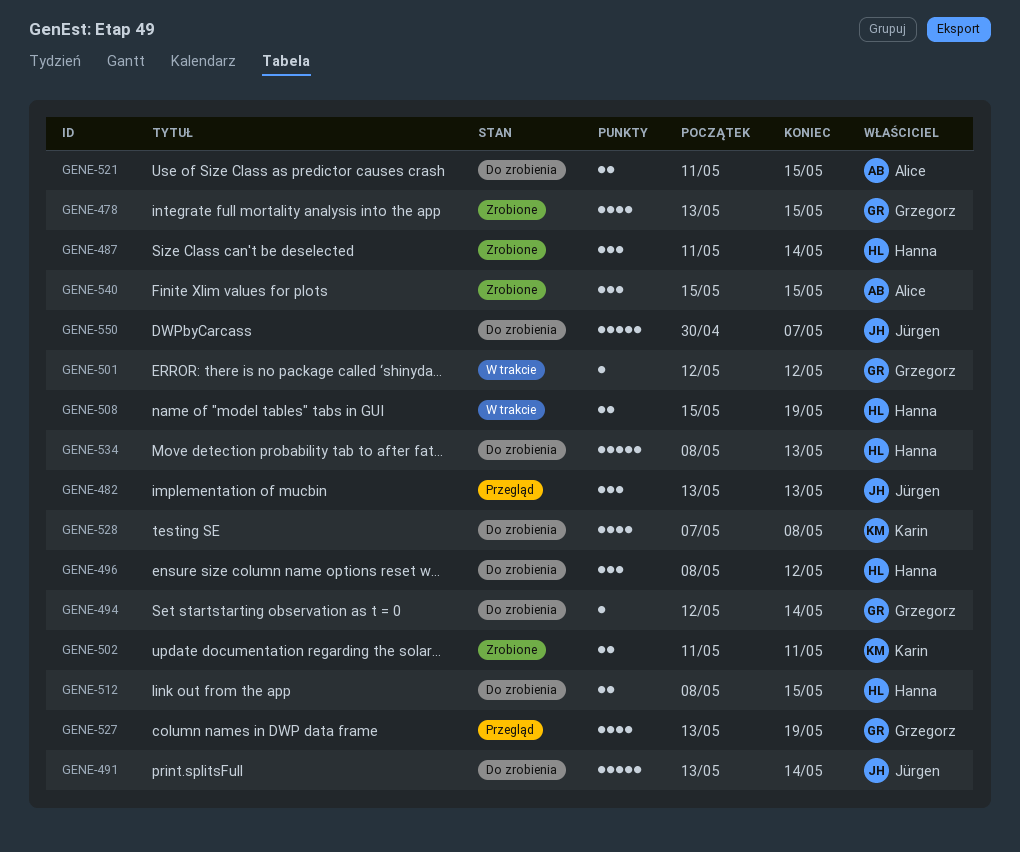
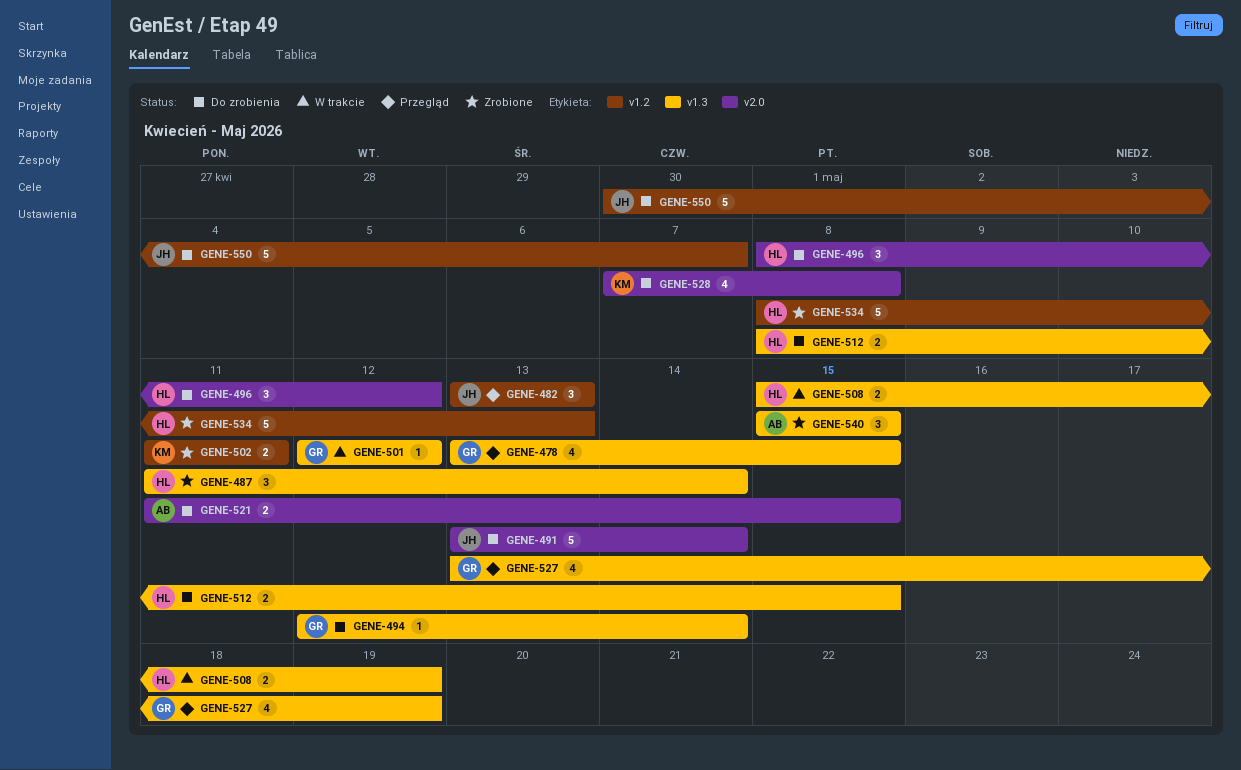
GENE-478, status: Zrobione -> Przegląd
GENE-534, status: Do zrobienia -> Zrobione

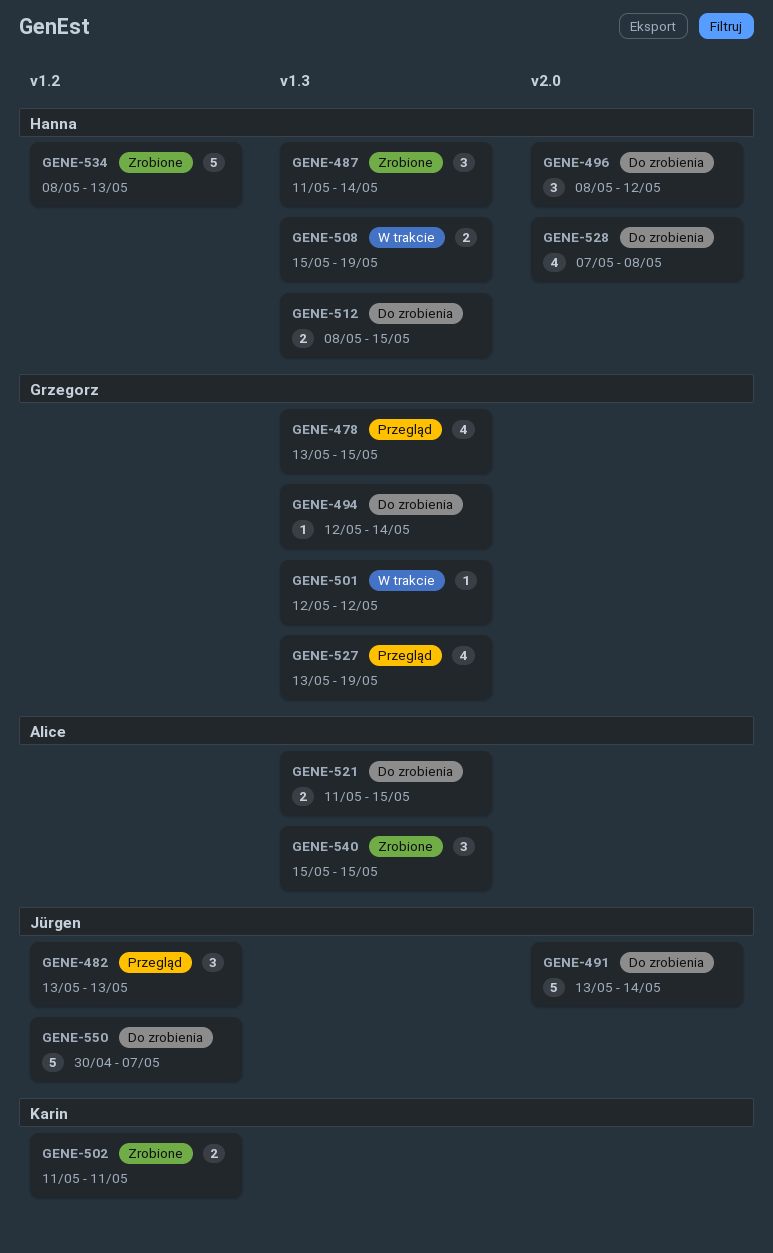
GENE-521, label: v2.0 -> v1.3
GENE-528, owner: Karin -> Hanna

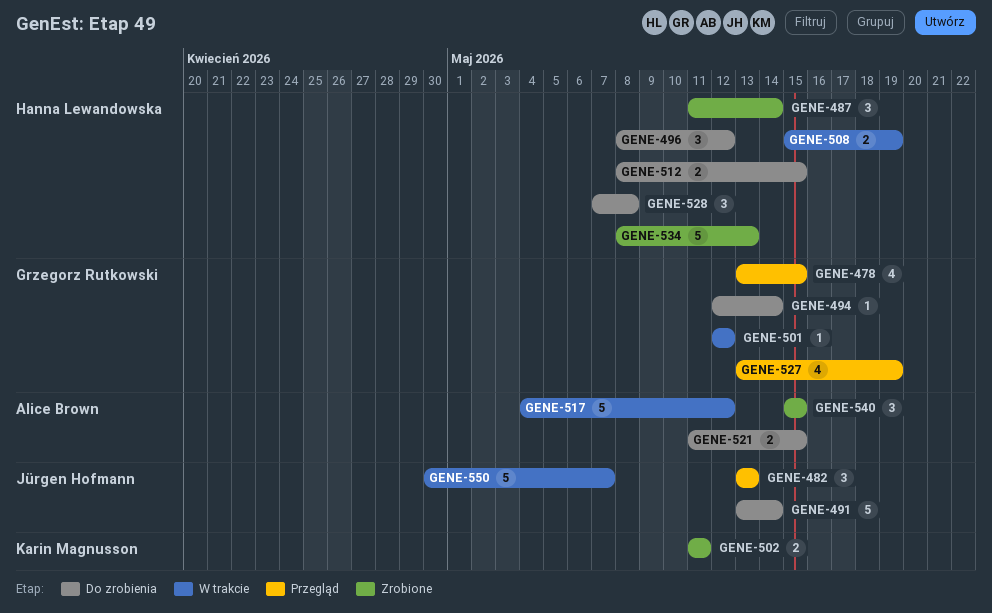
GENE-517: none -> present
GENE-528, estimate: 4 -> 3
GENE-550, status: Do zrobienia -> W trakcie

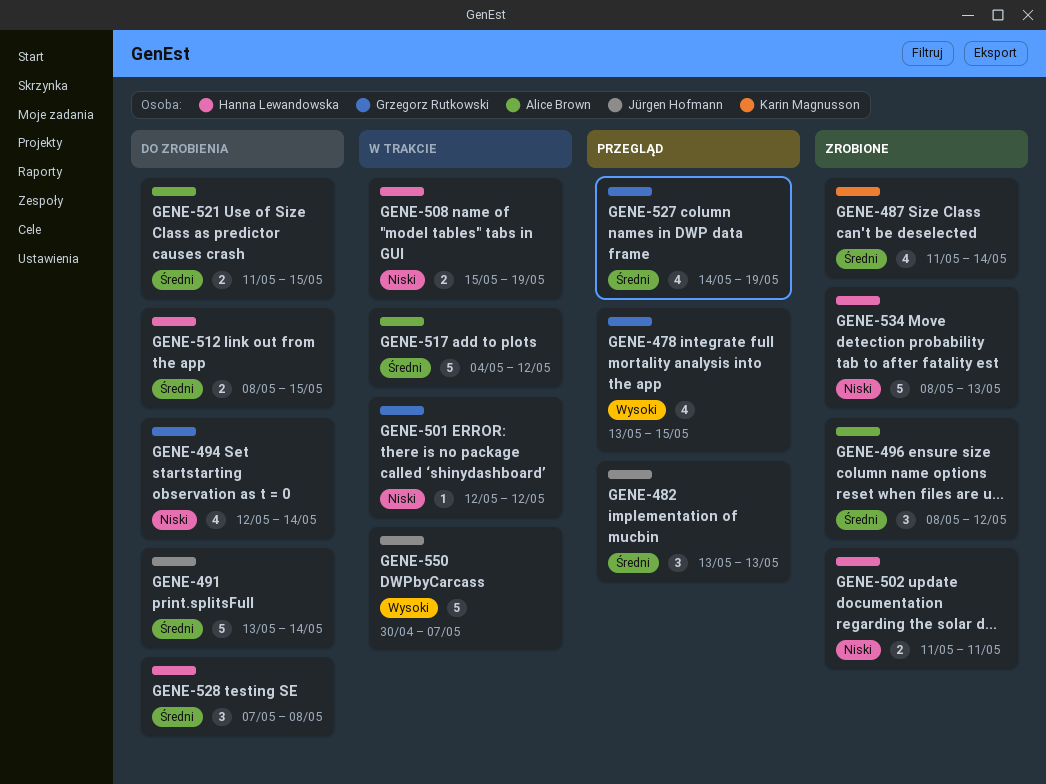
GENE-487, owner: Hanna Lewandowska -> Karin Magnusson
GENE-487, estimate: 3 -> 4
GENE-494, estimate: 1 -> 4
GENE-496, status: Do zrobienia -> Zrobione
GENE-496, owner: Hanna Lewandowska -> Alice Brown
GENE-502, owner: Karin Magnusson -> Hanna Lewandowska
GENE-527, start: May 13 -> May 14
GENE-540: present -> none

